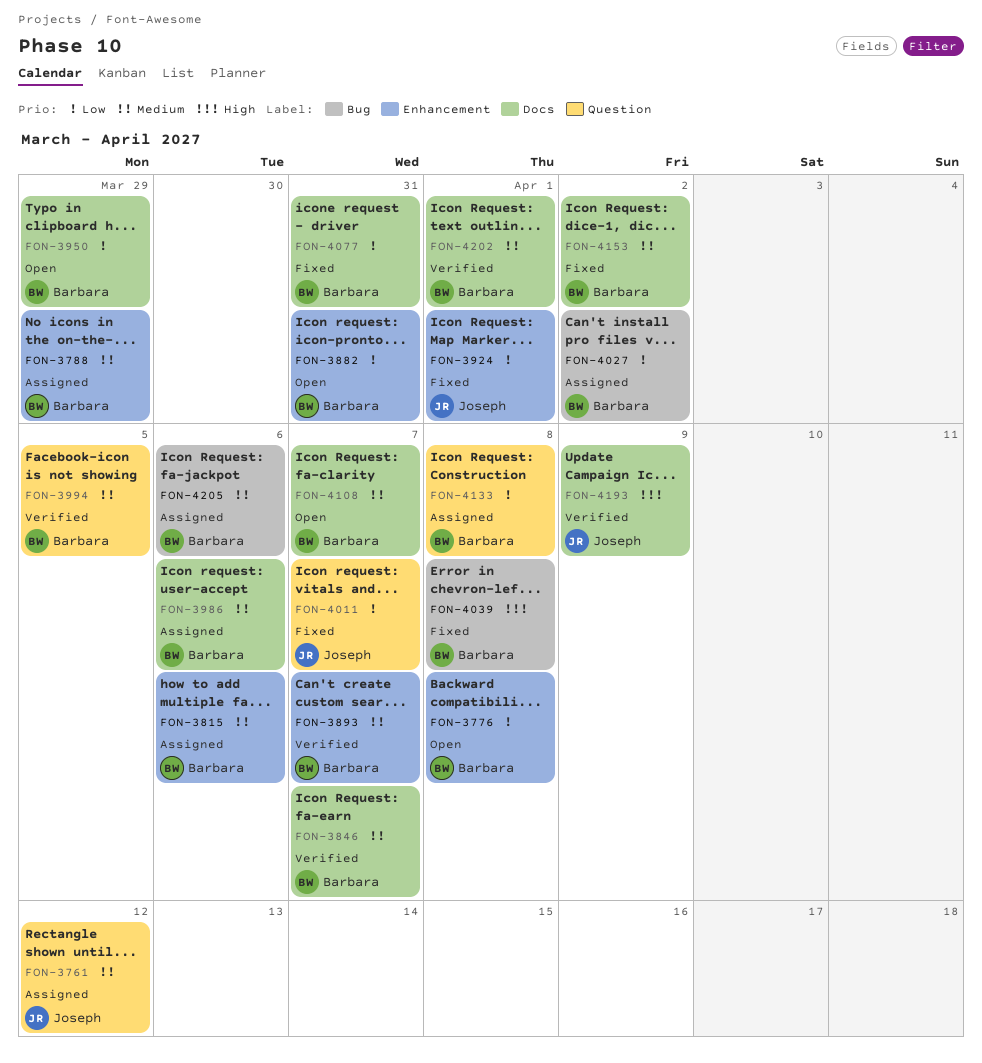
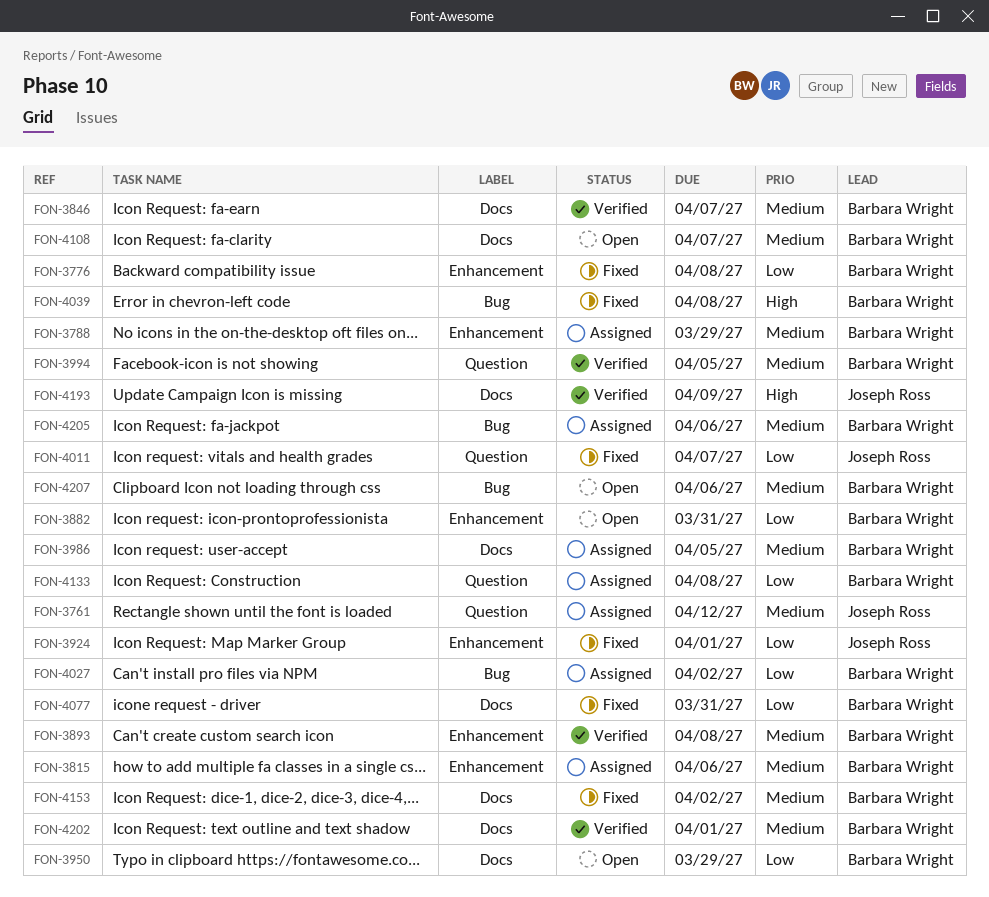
FON-3776, status: Open -> Fixed
FON-3893, due: Apr 7 -> Apr 8
FON-3986, due: Apr 6 -> Apr 5
FON-4207: none -> present

